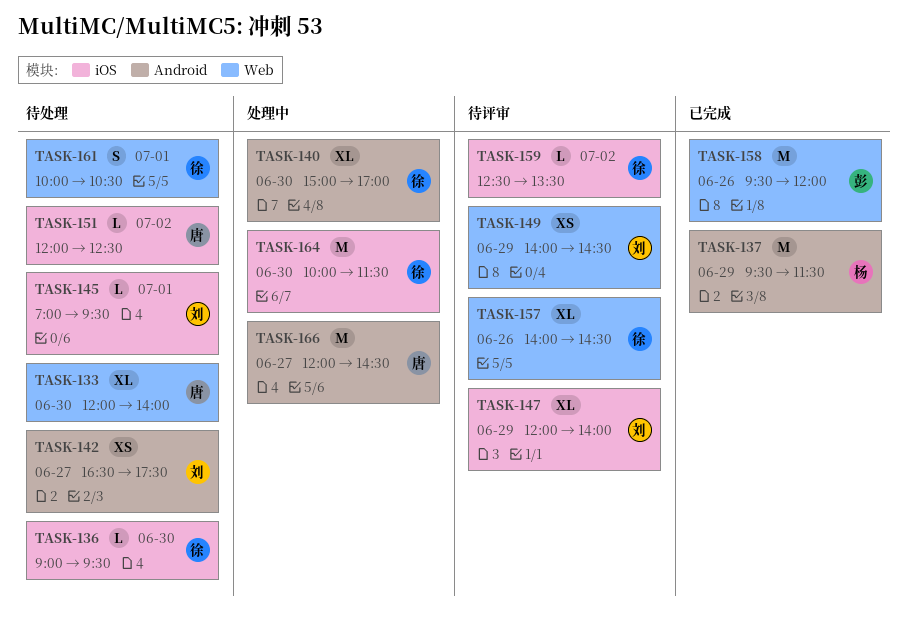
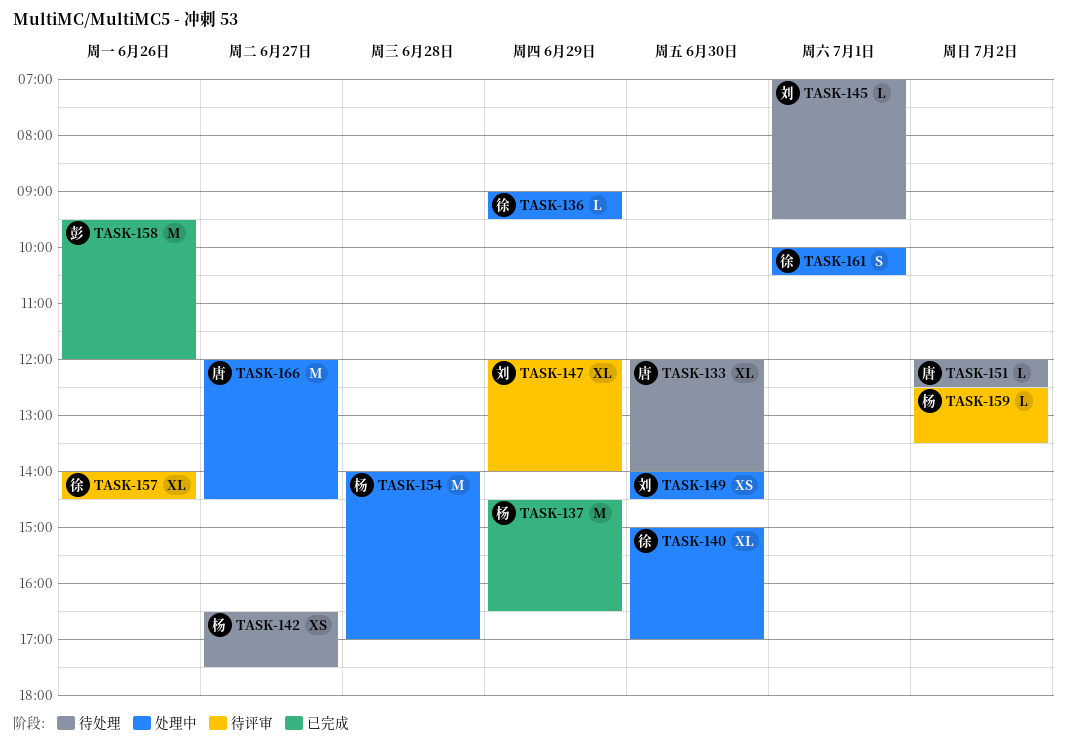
TASK-136, status: 待处理 -> 处理中
TASK-136, day: Jun 30 -> Jun 29
TASK-137, begins: 09:30 -> 14:30
TASK-137, ends: 11:30 -> 16:30
TASK-142, owner: 刘 -> 杨
TASK-149, status: 待评审 -> 处理中
TASK-149, day: Jun 29 -> Jun 30
TASK-154: none -> present
TASK-159, owner: 徐 -> 杨
TASK-161, status: 待处理 -> 处理中
TASK-164: present -> none

